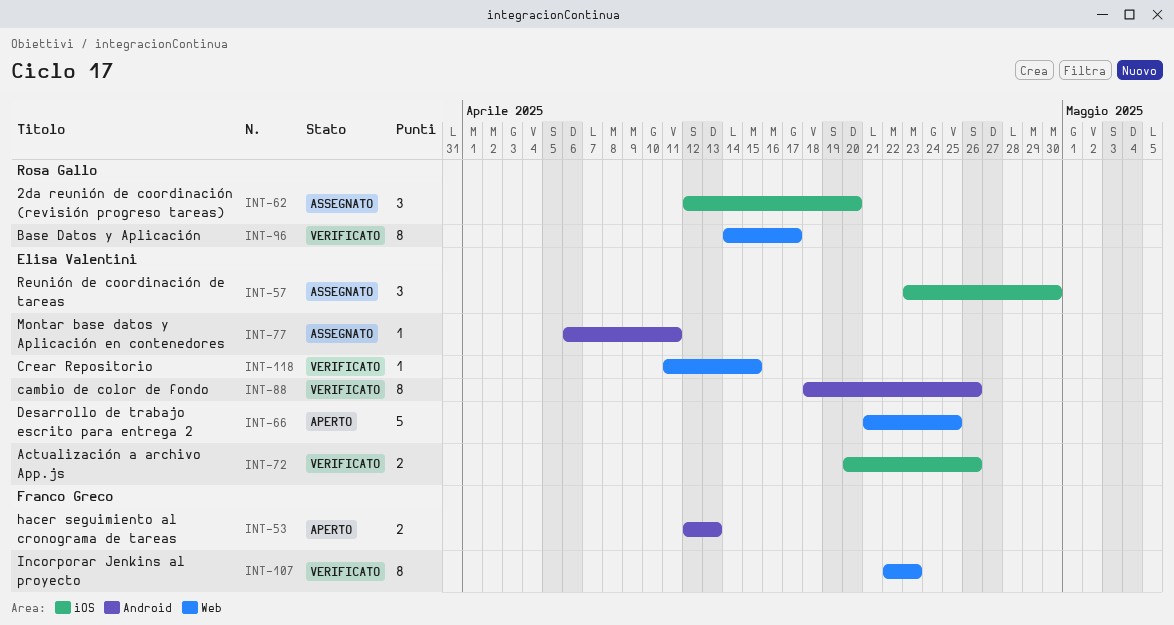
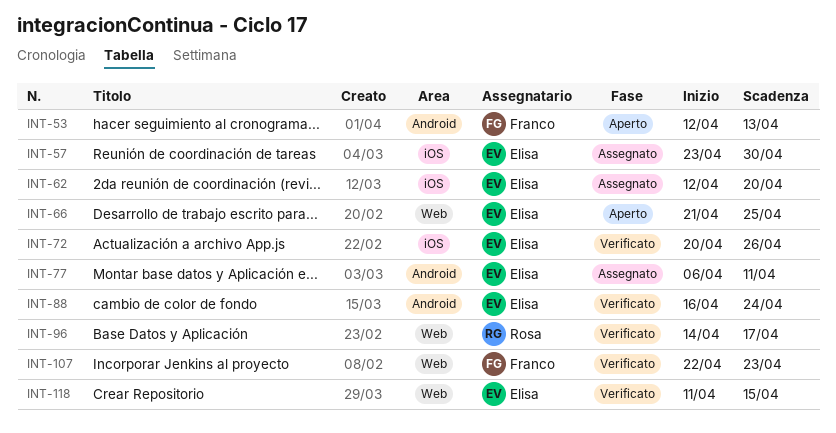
INT-62, owner: Rosa Gallo -> Elisa Valentini
INT-88, start: Apr 18 -> Apr 16
INT-88, due: Apr 26 -> Apr 24

